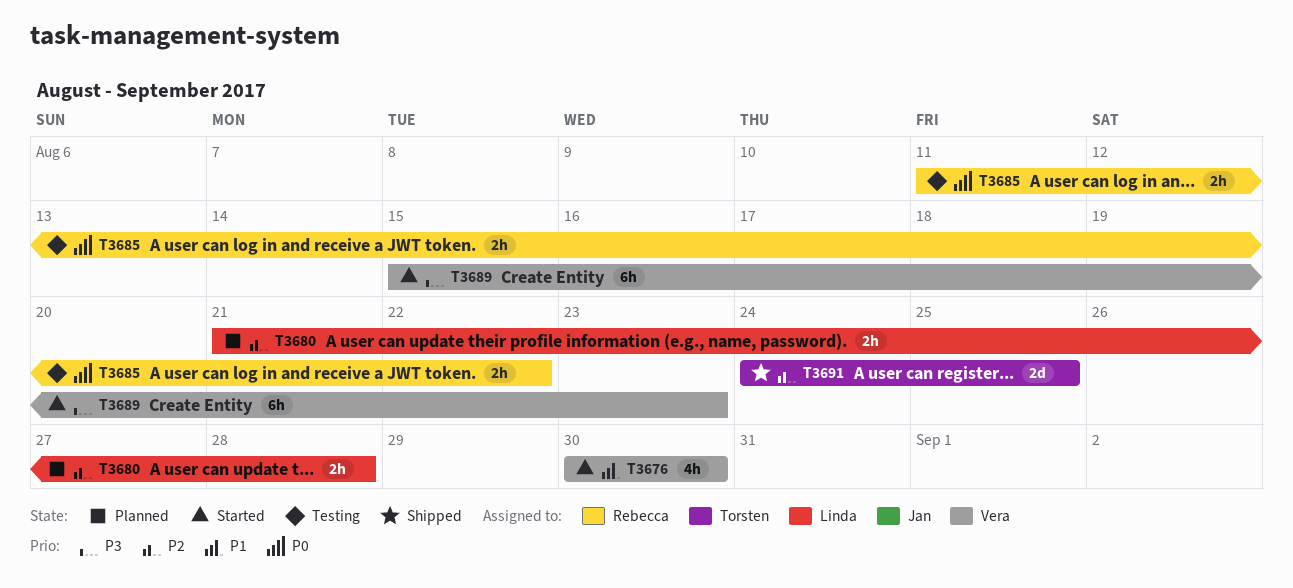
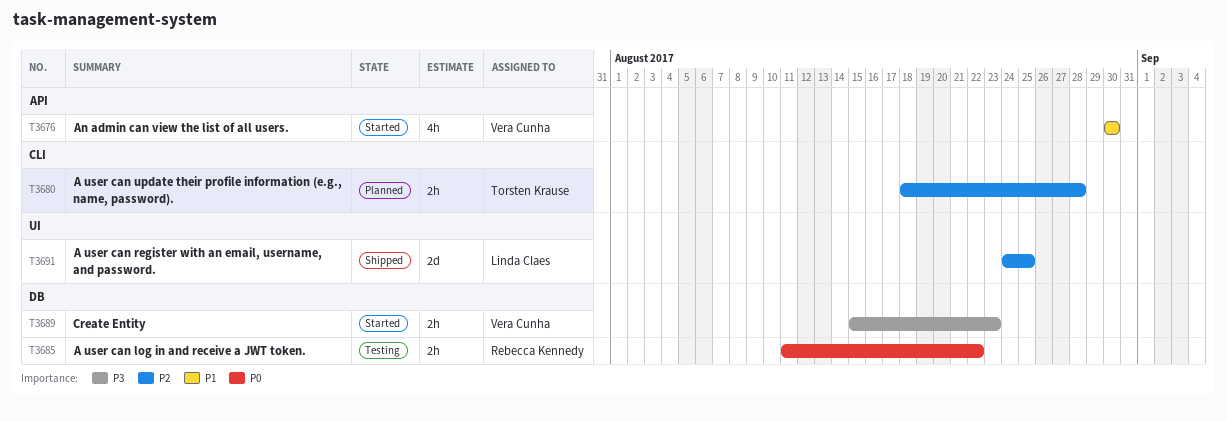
T3680, owner: Linda Claes -> Torsten Krause
T3680, start: Aug 21 -> Aug 18
T3689, estimate: 6h -> 2h
T3691, owner: Torsten Krause -> Linda Claes

